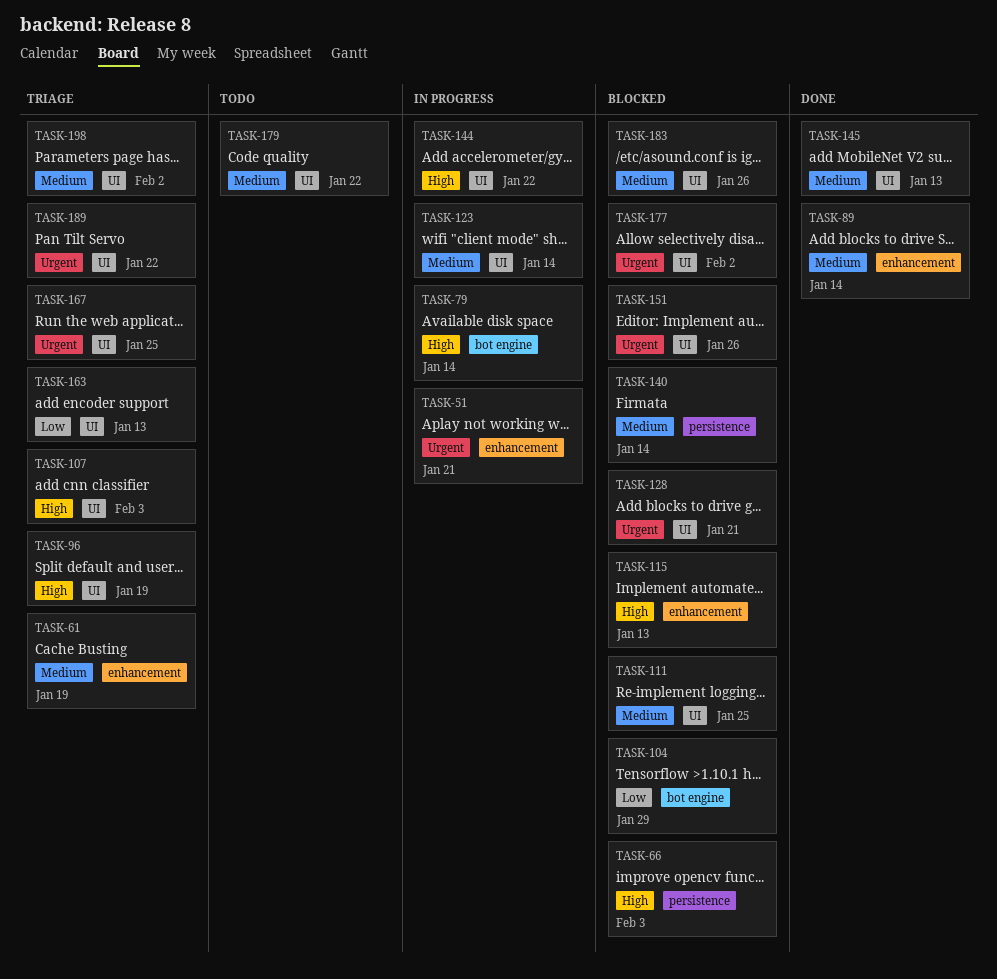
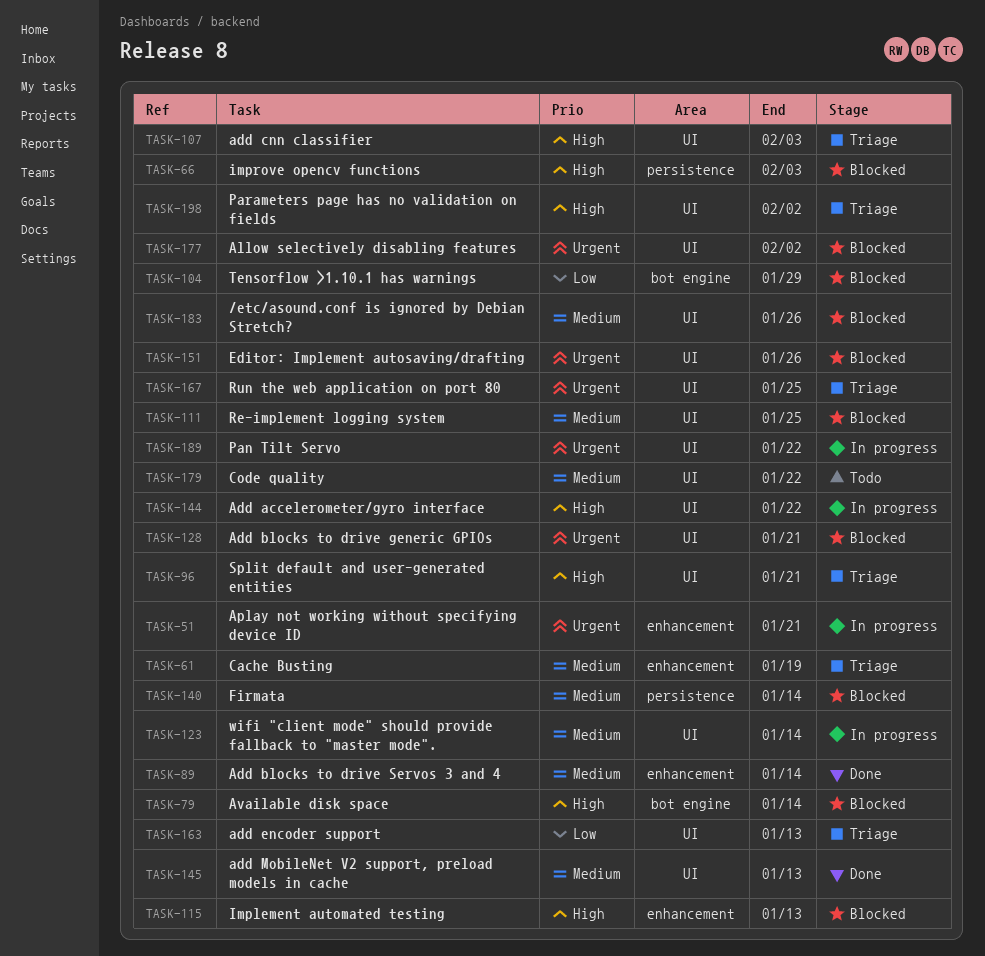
TASK-79, status: In progress -> Blocked
TASK-96, due: Jan 19 -> Jan 21
TASK-189, status: Triage -> In progress
TASK-198, priority: Medium -> High

